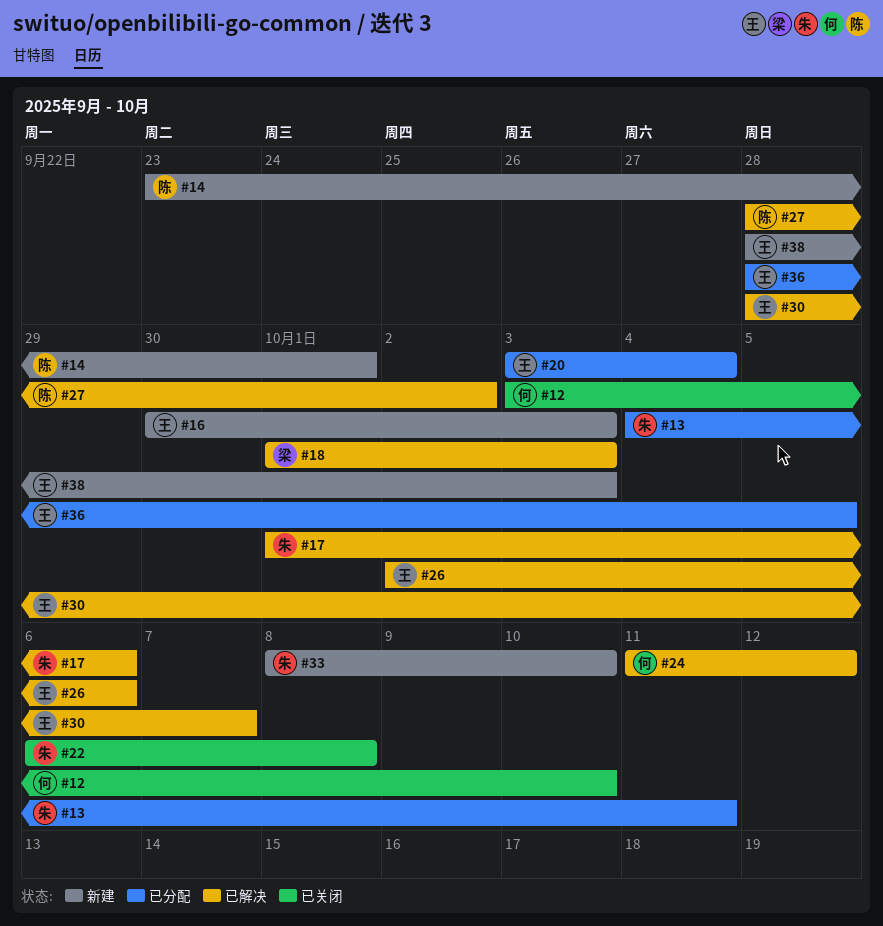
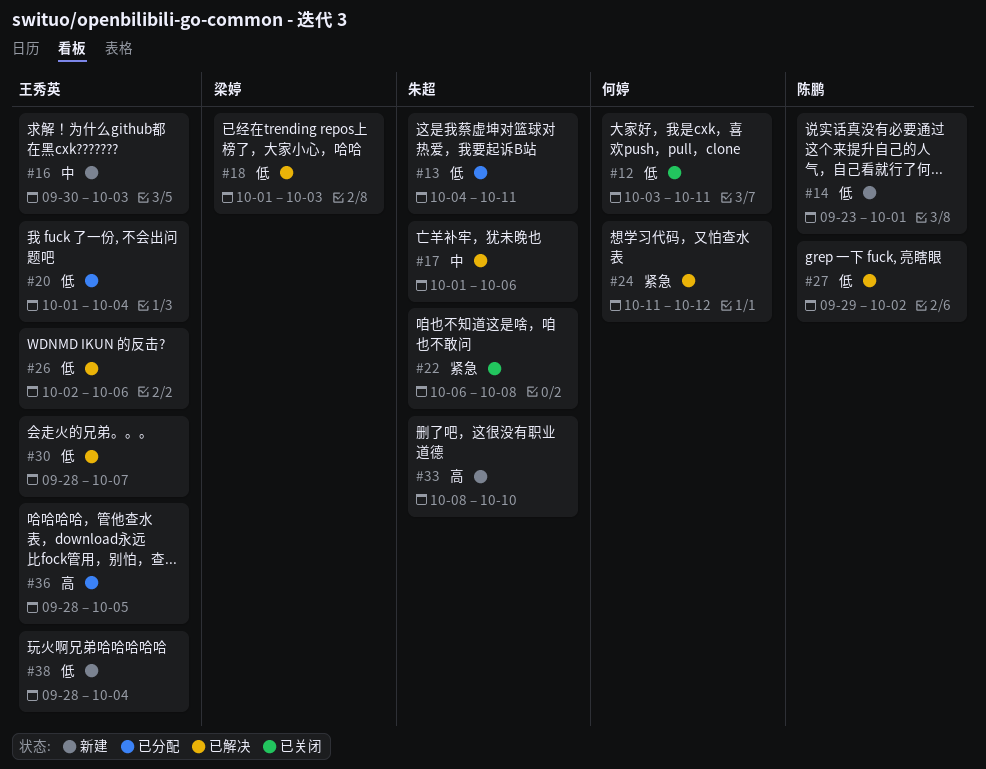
#12, due: Oct 10 -> Oct 11
#20, start: Oct 3 -> Oct 1
#27, start: Sep 28 -> Sep 29
#38, due: Oct 3 -> Oct 4

